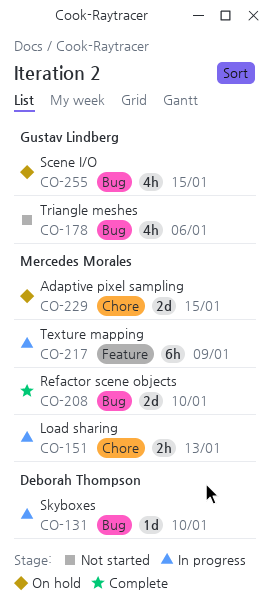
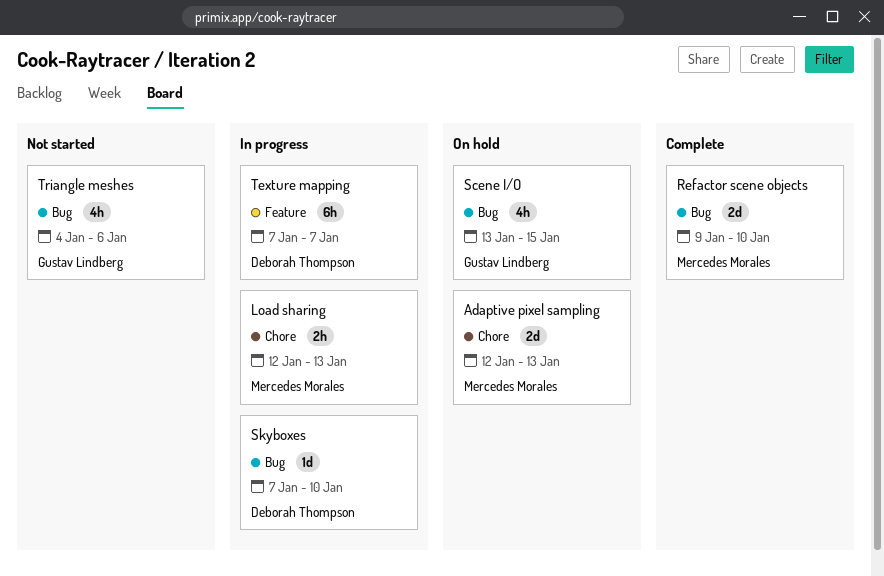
Adaptive pixel sampling, due: Jan 15 -> Jan 13
Texture mapping, owner: Mercedes Morales -> Deborah Thompson
Texture mapping, due: Jan 9 -> Jan 7

